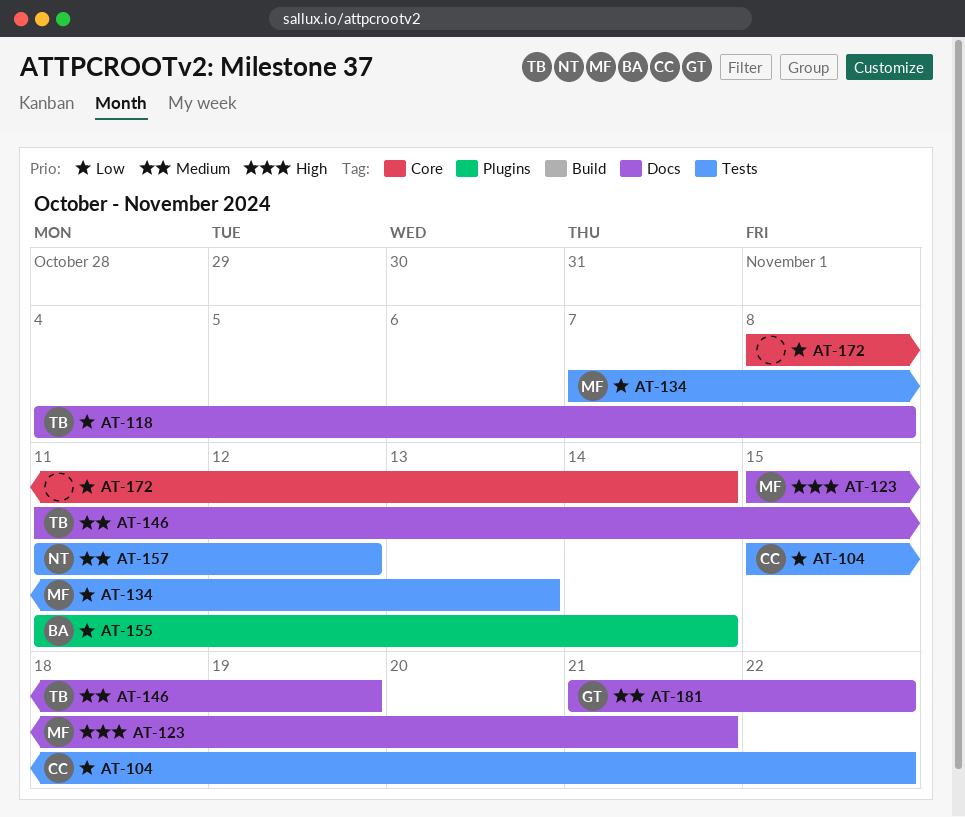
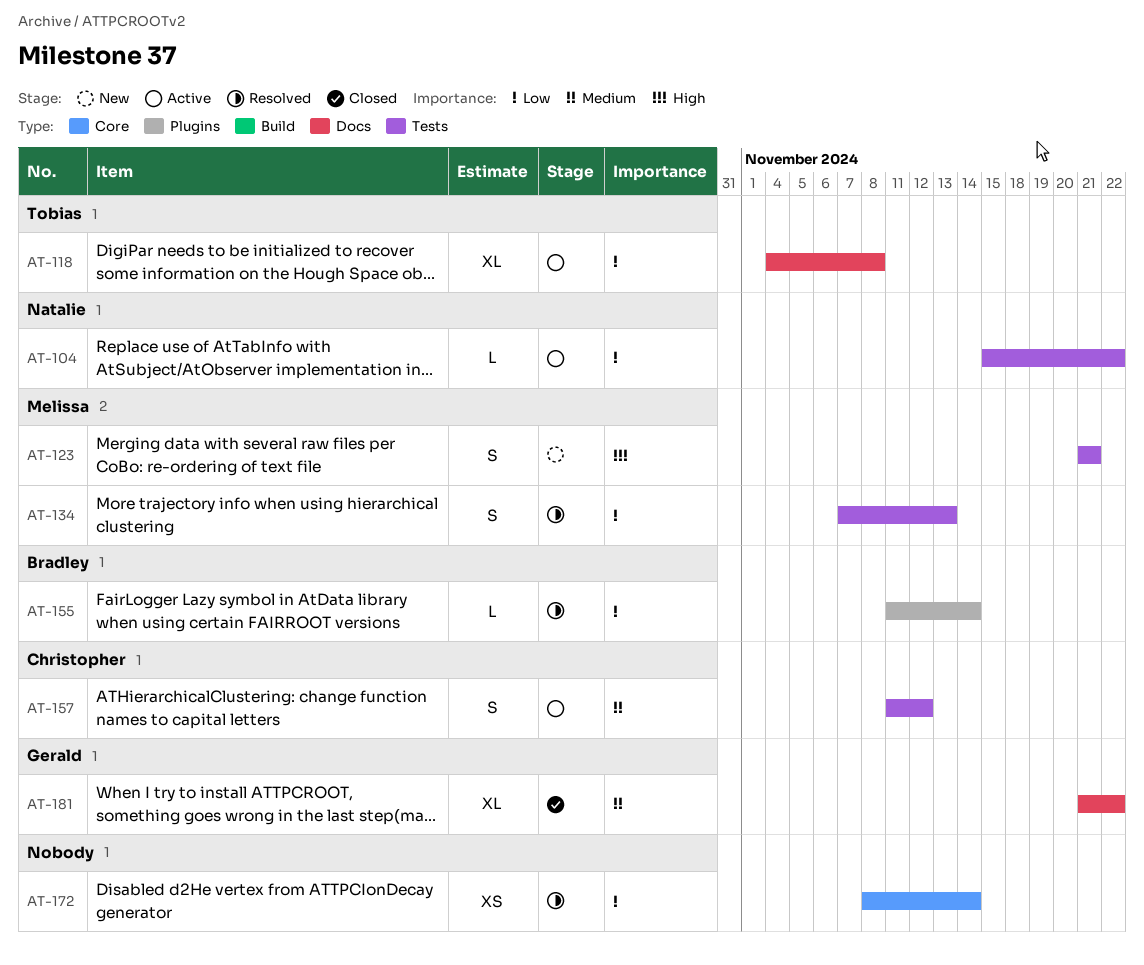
AT-104, owner: Christopher -> Natalie
AT-123, label: Docs -> Tests
AT-123, start: Nov 15 -> Nov 21
AT-146: present -> none
AT-157, owner: Natalie -> Christopher

